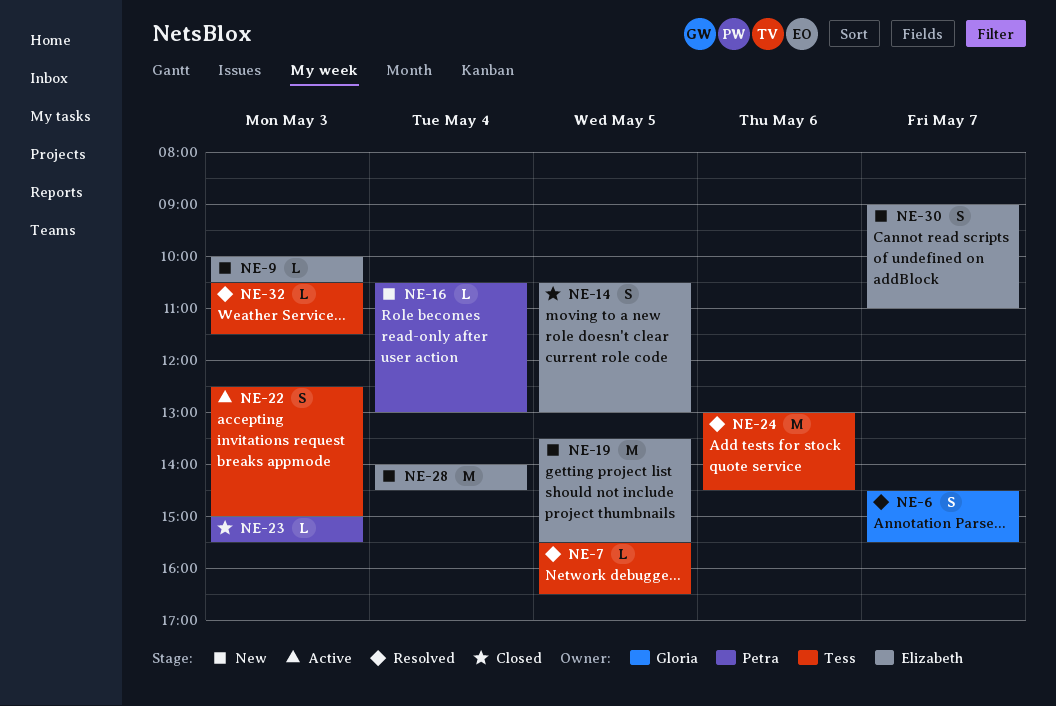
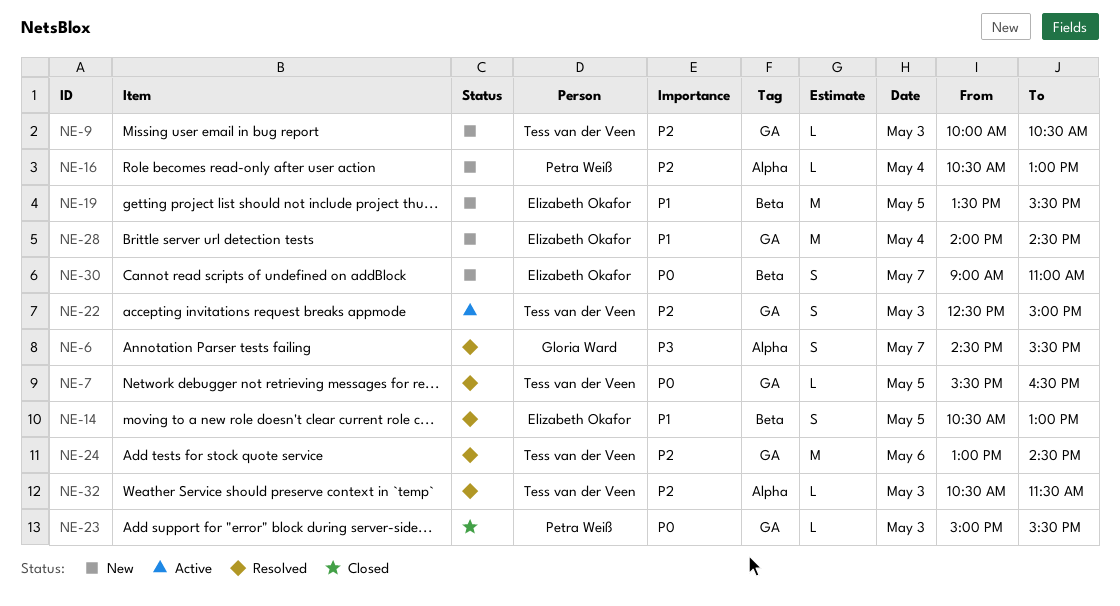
NE-9, owner: Elizabeth Okafor -> Tess van der Veen
NE-14, status: Closed -> Resolved

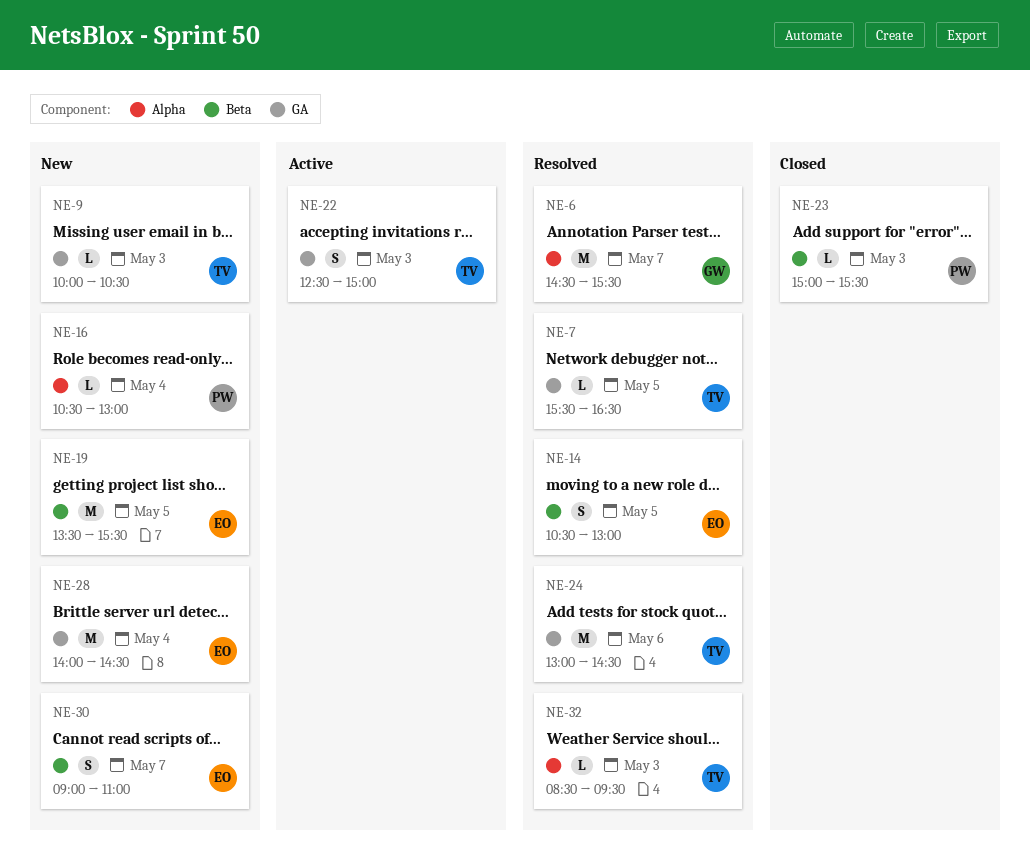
NE-6, estimate: S -> M
NE-23, label: GA -> Beta
NE-32, begins: 10:30 -> 08:30
NE-32, ends: 11:30 -> 09:30

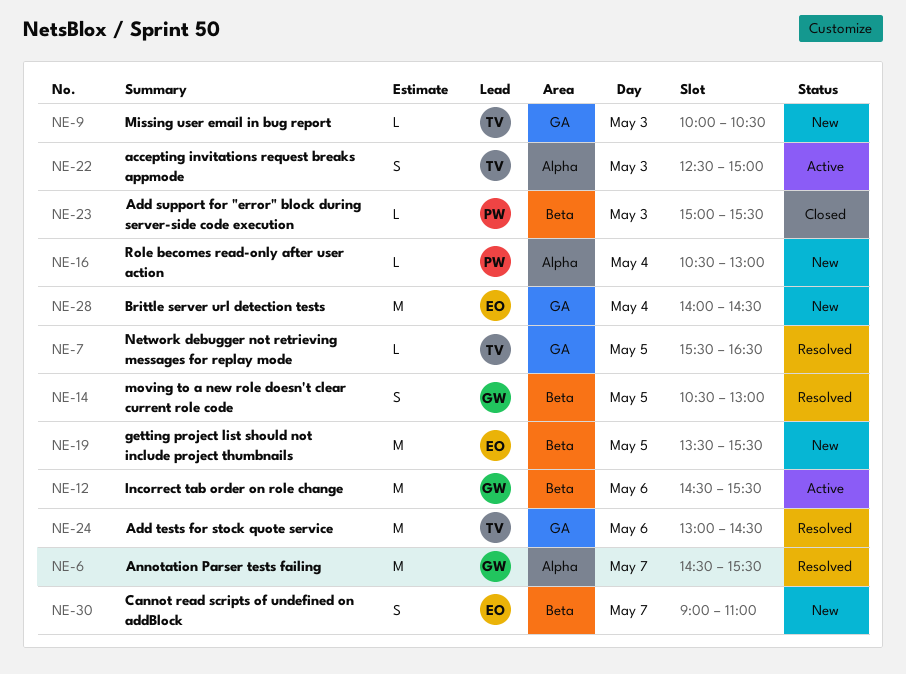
NE-12: none -> present
NE-14, owner: EO -> GW
NE-22, label: GA -> Alpha
NE-32: present -> none

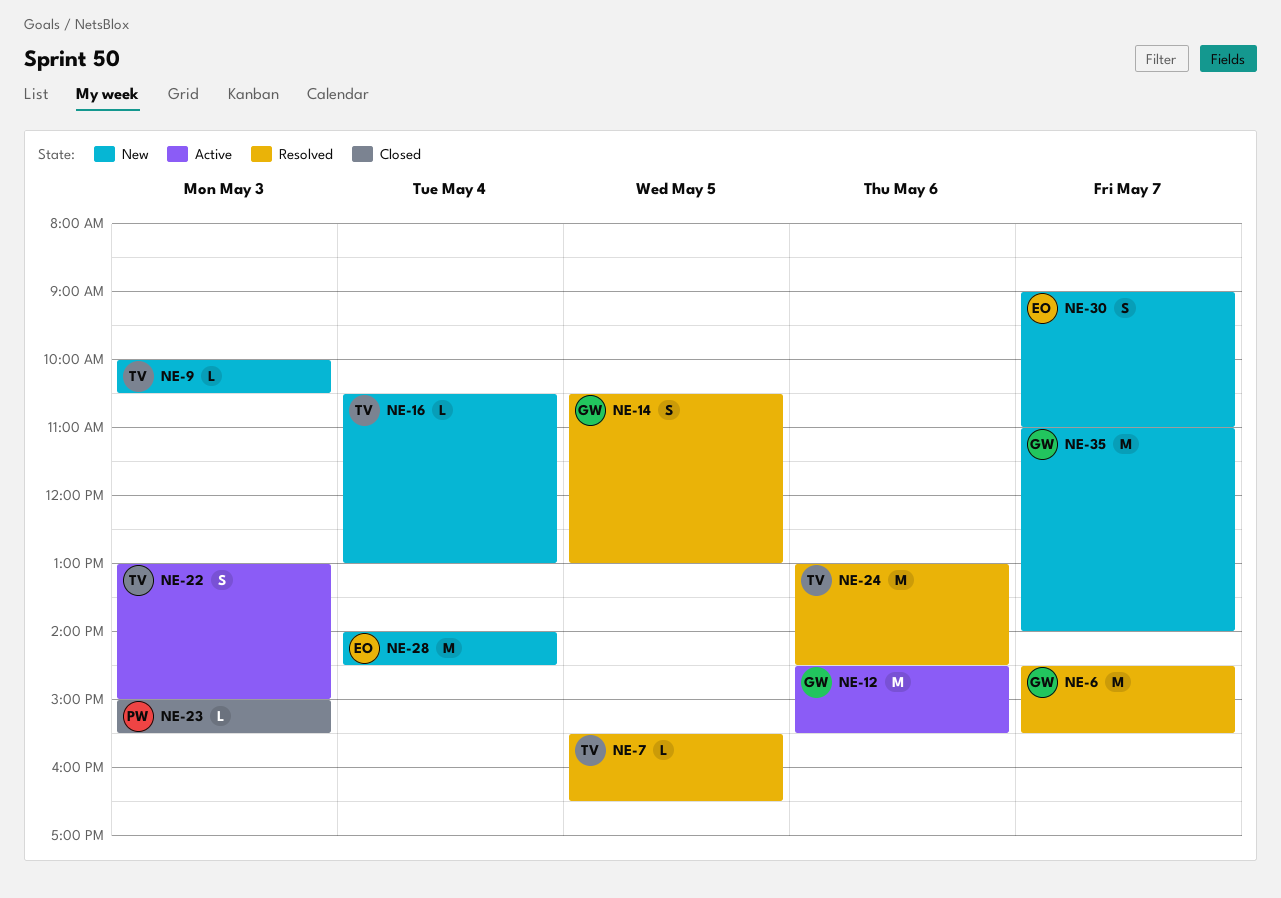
NE-16, owner: PW -> TV
NE-19: present -> none
NE-22, begins: 12:30 -> 13:00
NE-35: none -> present

